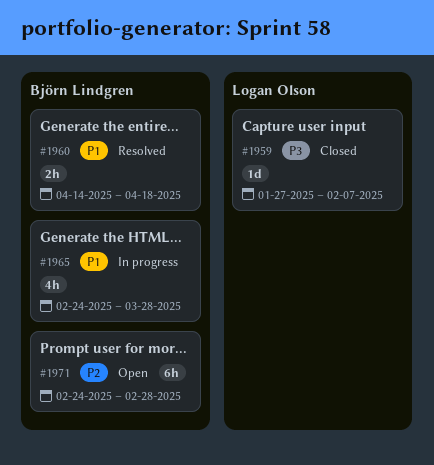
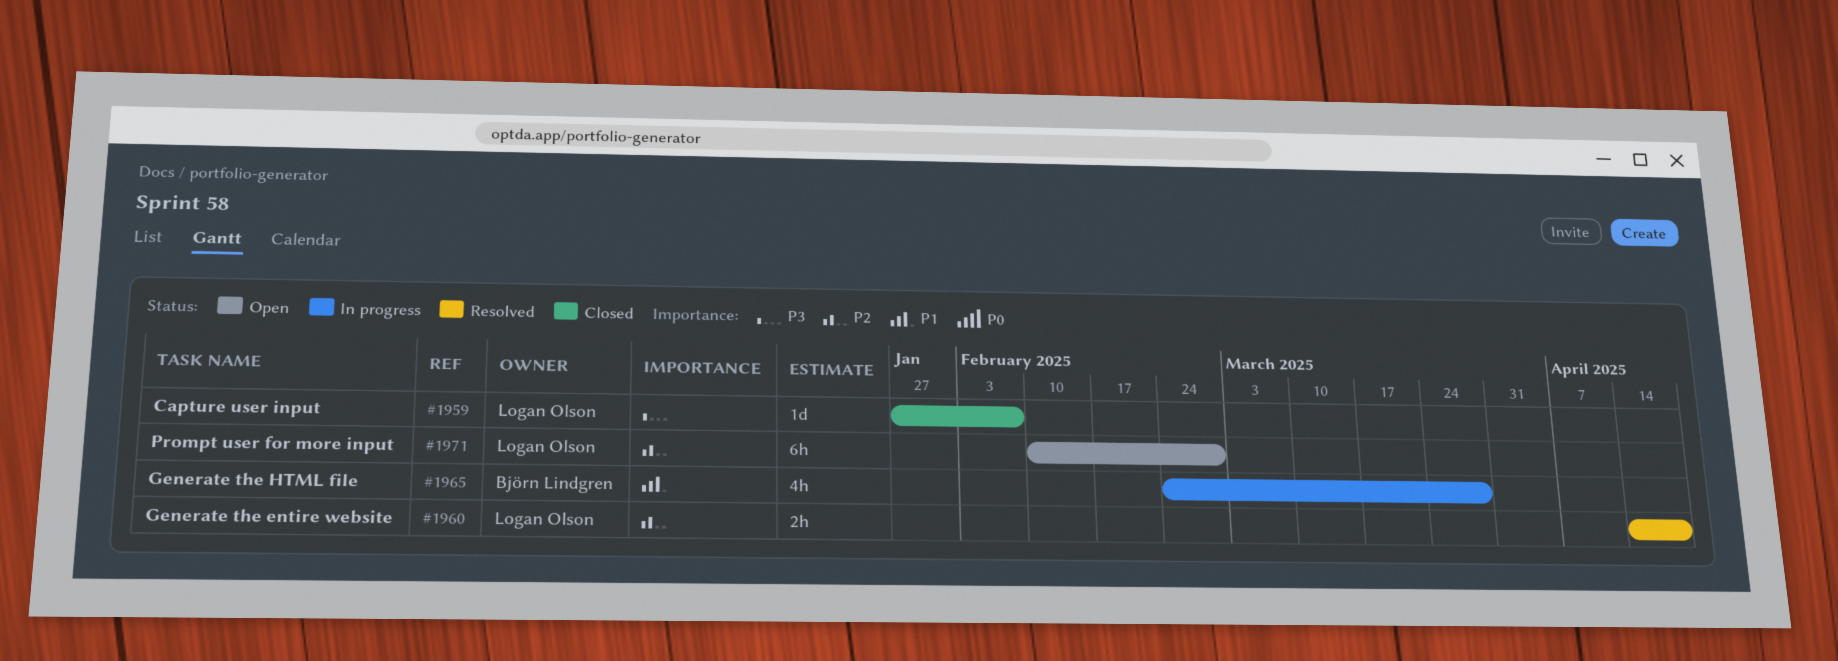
#1960, owner: Björn Lindgren -> Logan Olson
#1960, priority: P1 -> P2
#1971, owner: Björn Lindgren -> Logan Olson
#1971, start: Feb 24 -> Feb 10

